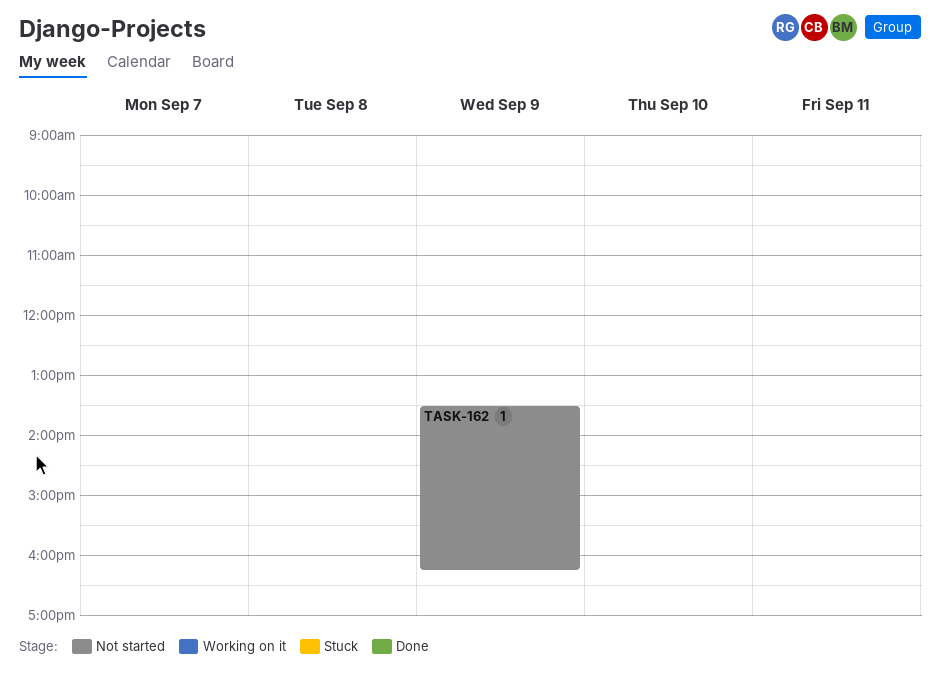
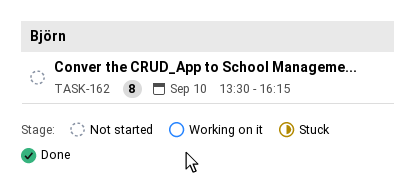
TASK-162, estimate: 1 -> 8
TASK-162, day: Sep 9 -> Sep 10

